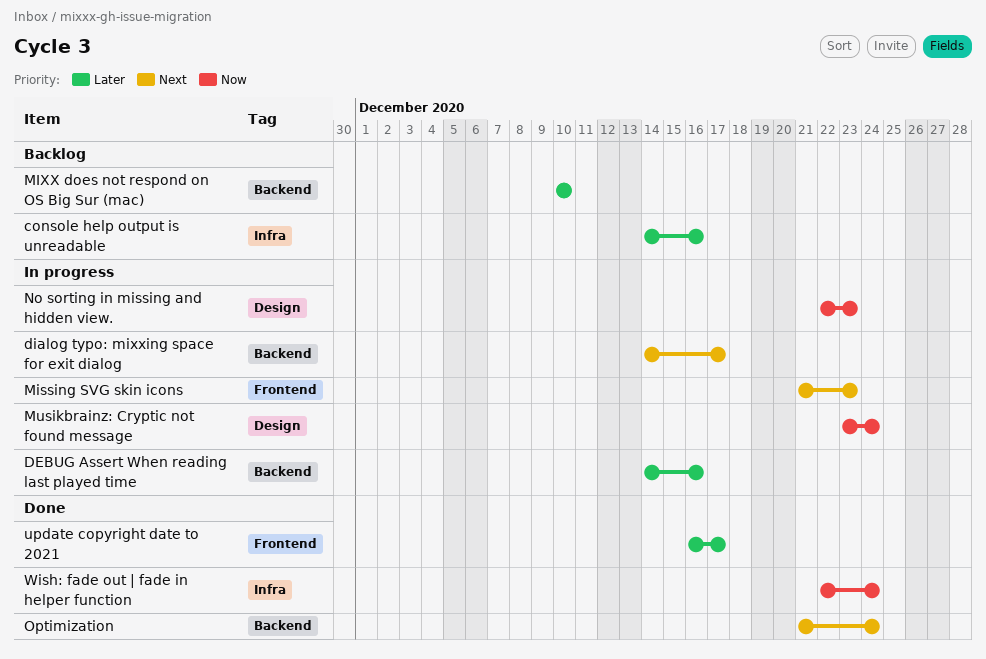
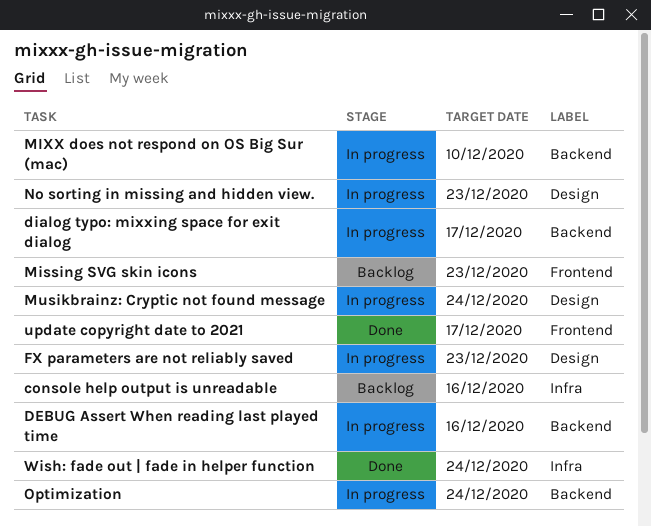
FX parameters are not reliably saved: none -> present
Missing SVG skin icons, status: In progress -> Backlog
MIXX does not respond on OS Big Sur (mac), status: Backlog -> In progress
Optimization, status: Done -> In progress

